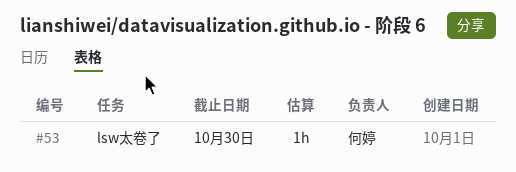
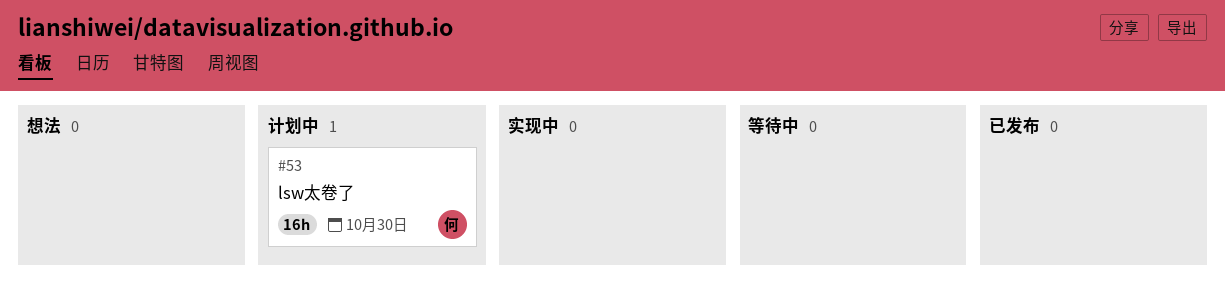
#53, estimate: 1h -> 16h

